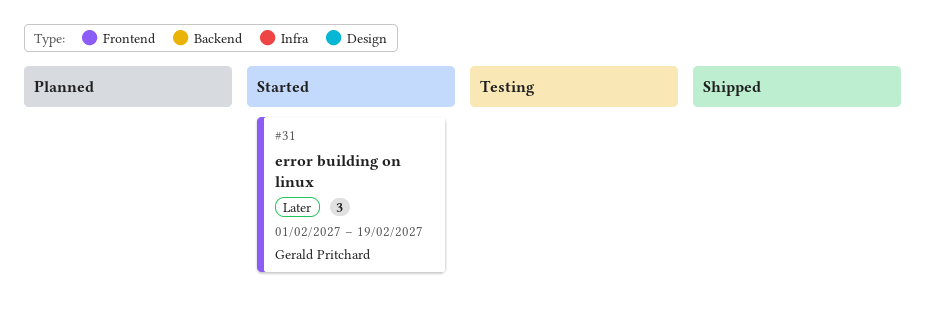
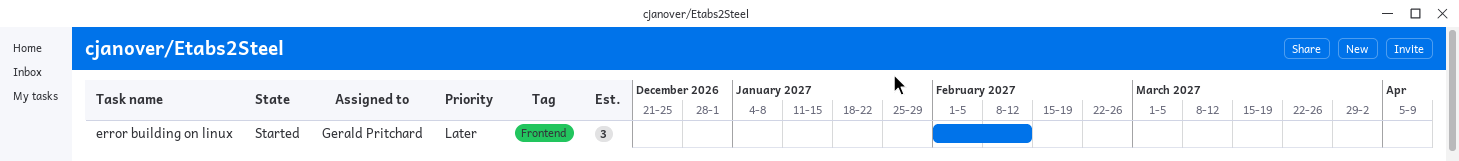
error building on linux, due: Feb 19 -> Feb 12

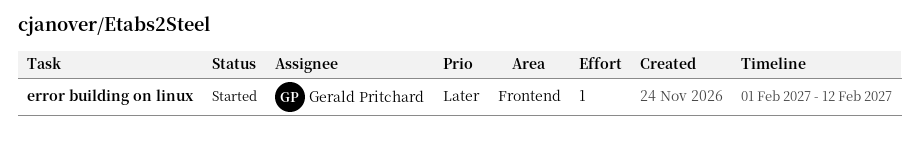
error building on linux, estimate: 3 -> 1

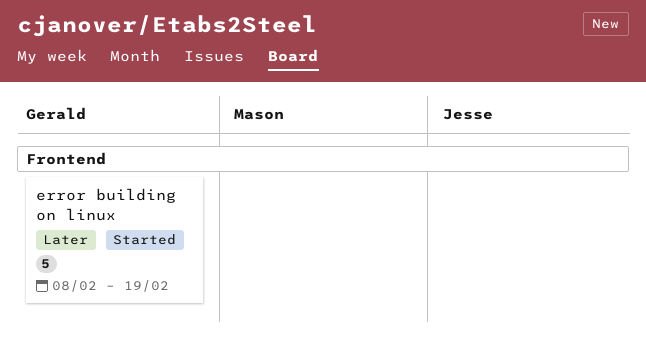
error building on linux, estimate: 1 -> 5
error building on linux, start: Feb 1 -> Feb 8
error building on linux, due: Feb 12 -> Feb 19

